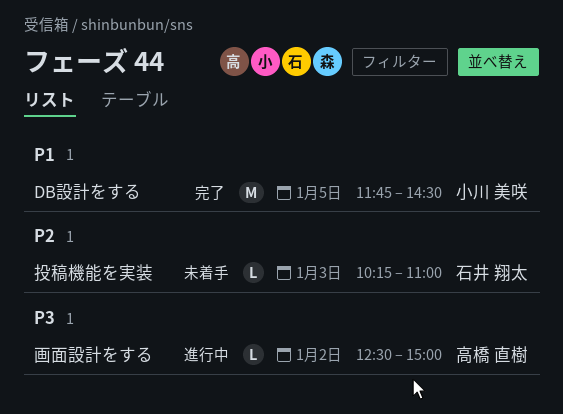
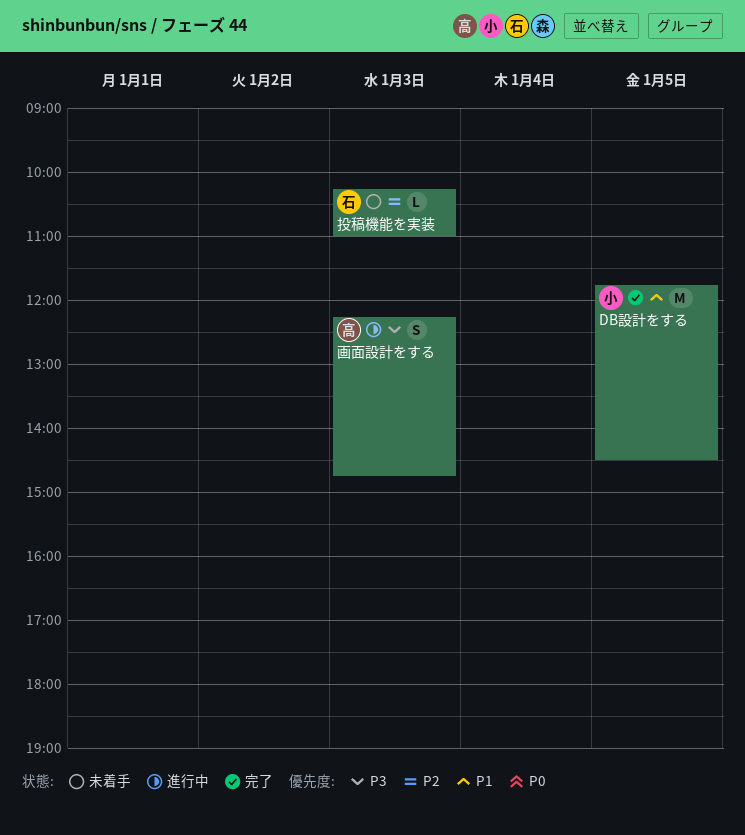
画面設計をする, estimate: L -> S
画面設計をする, day: Jan 2 -> Jan 3
画面設計をする, begins: 12:30 -> 12:15
画面設計をする, ends: 15:00 -> 14:45

